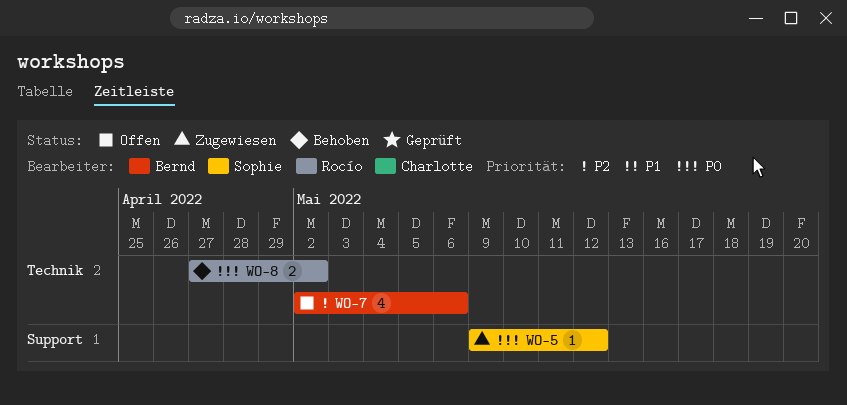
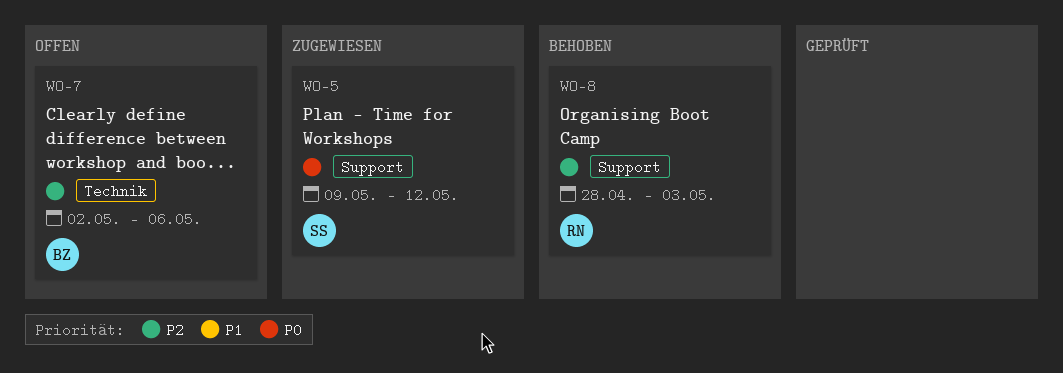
WO-8, priority: P0 -> P2
WO-8, label: Technik -> Support
WO-8, start: Apr 27 -> Apr 28
WO-8, due: May 2 -> May 3

